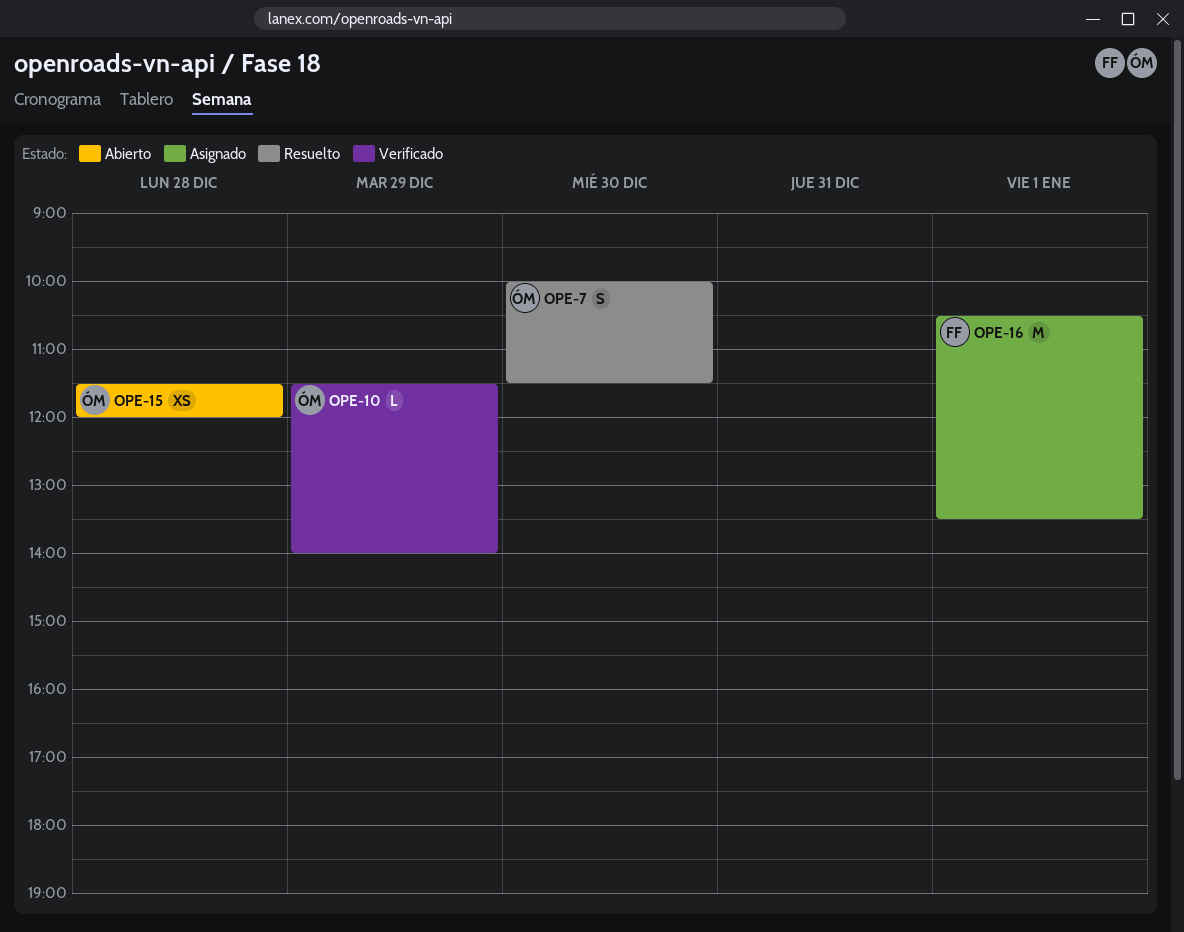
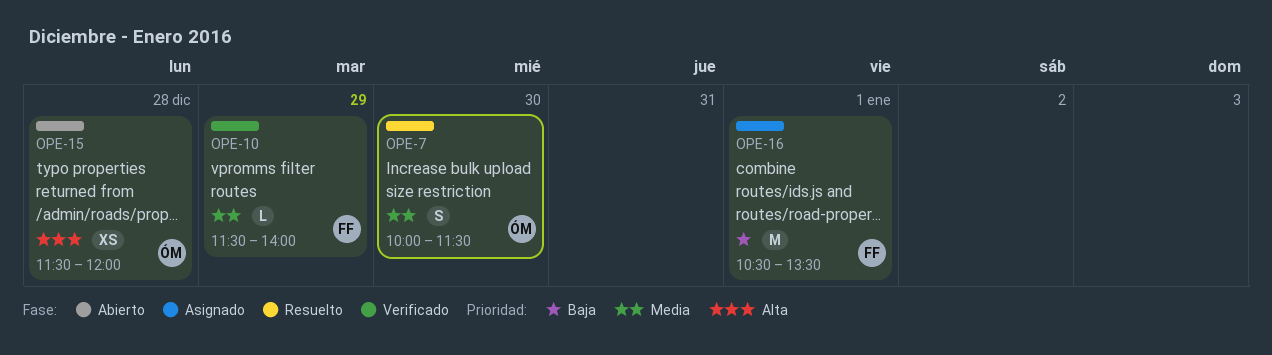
OPE-10, owner: ÓM -> FF

